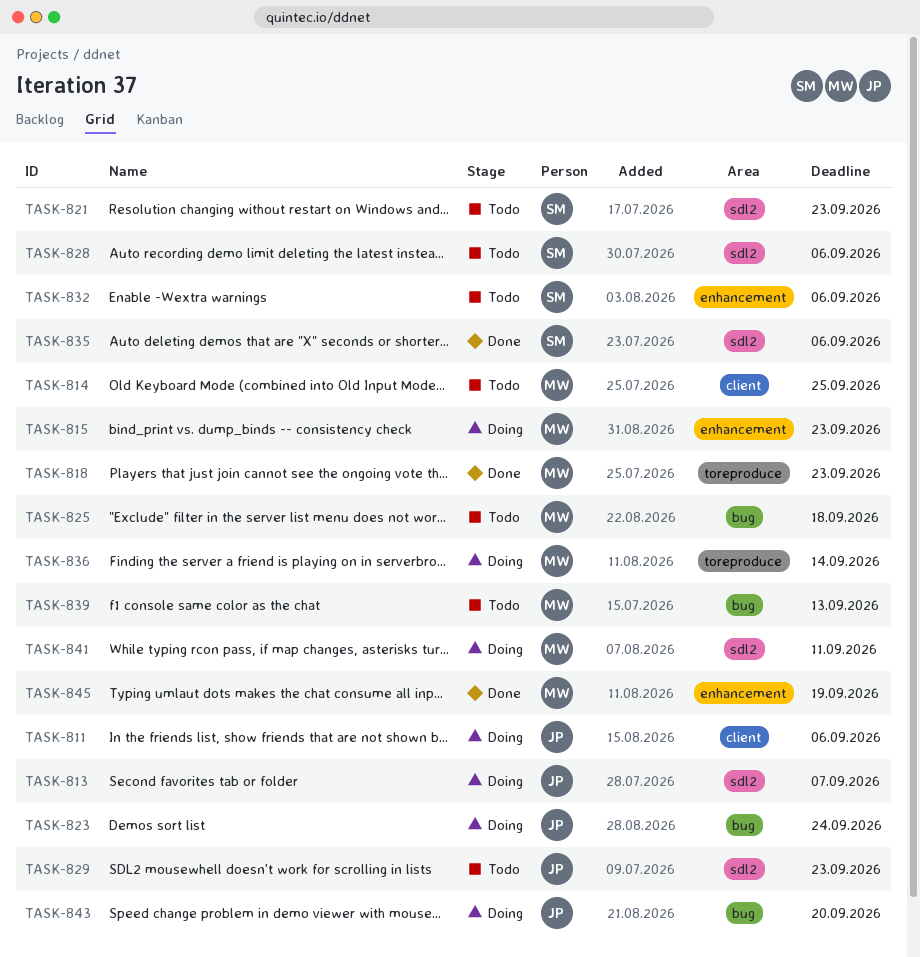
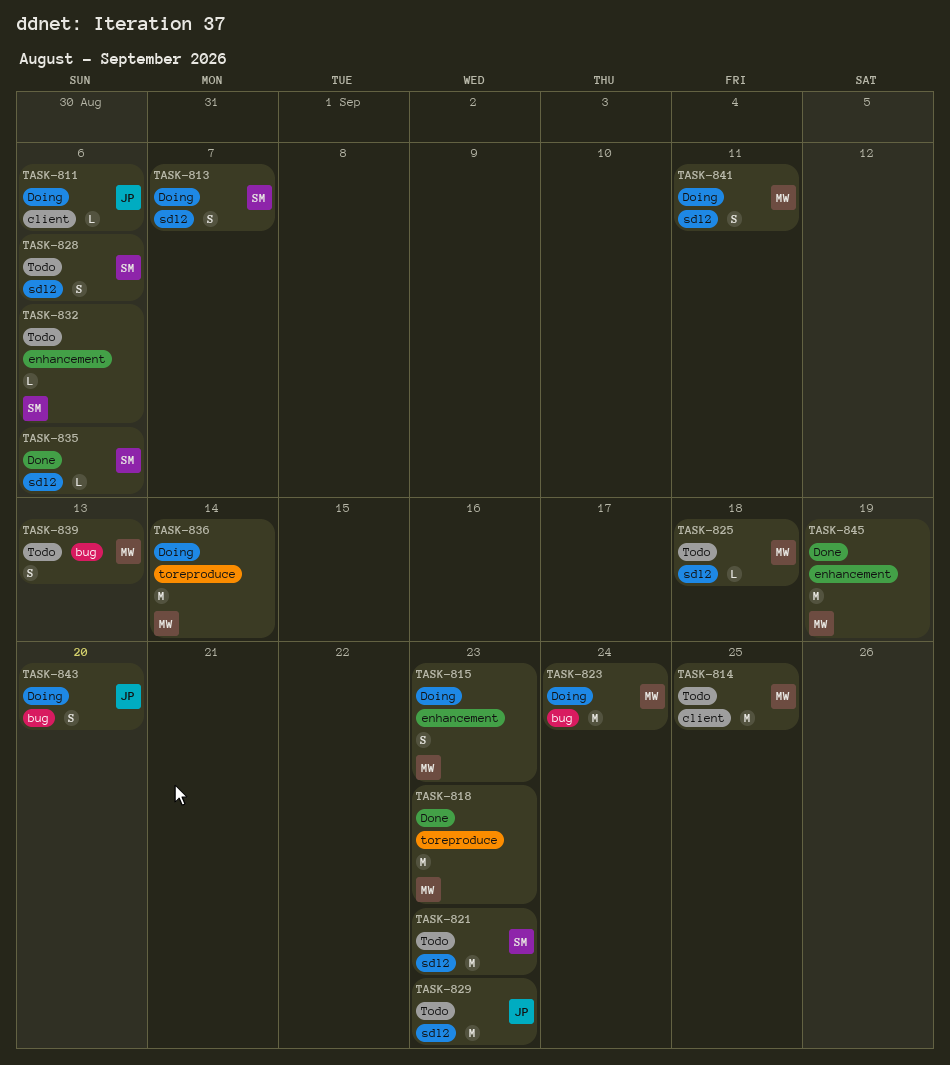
TASK-813, owner: JP -> SM
TASK-823, owner: JP -> MW
TASK-825, label: bug -> sdl2

